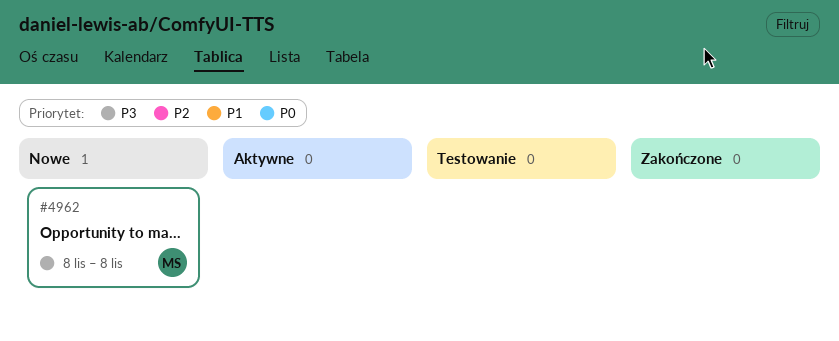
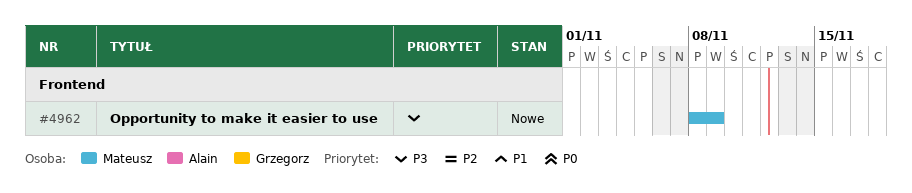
#4962, due: Nov 8 -> Nov 9

